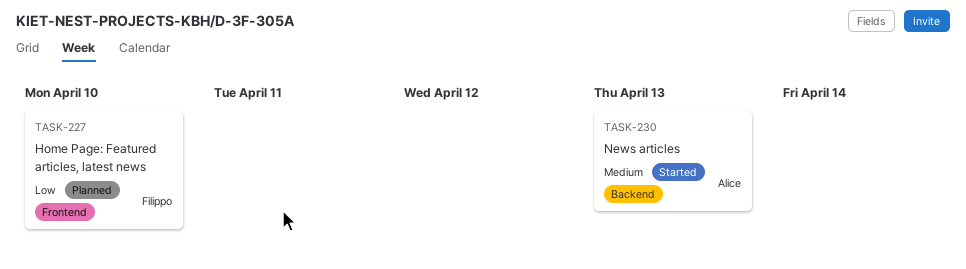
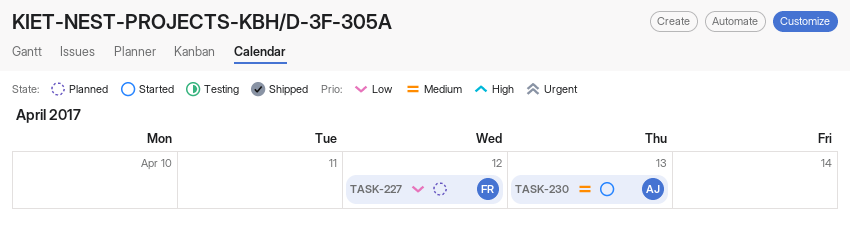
TASK-227, due: Apr 10 -> Apr 12

